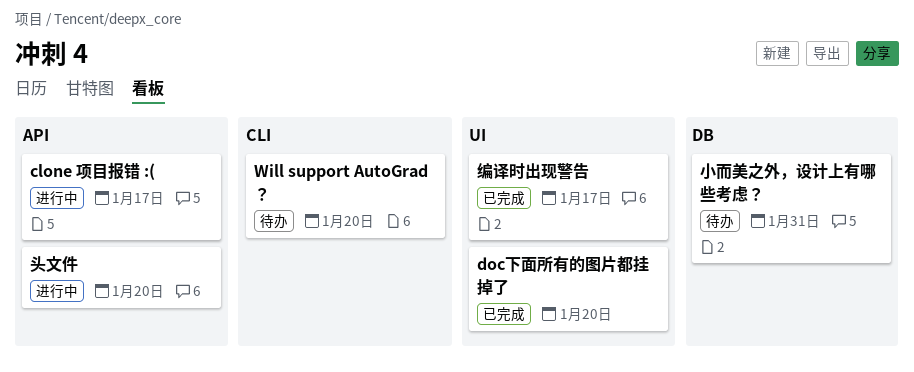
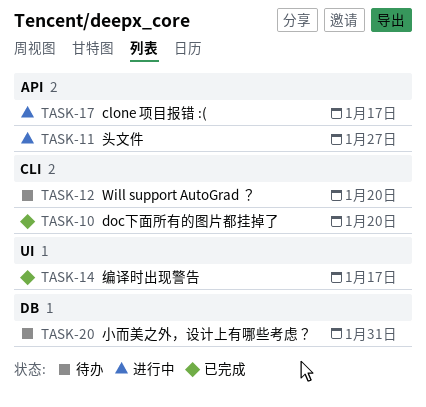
doc下面所有的图片都挂掉了, label: UI -> CLI
头文件, due: Jan 20 -> Jan 27

